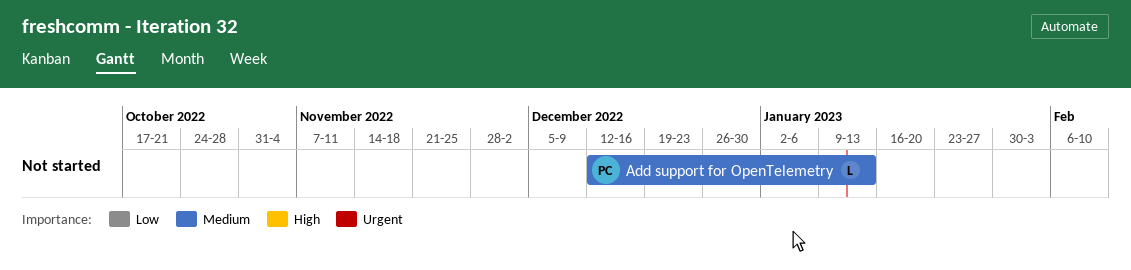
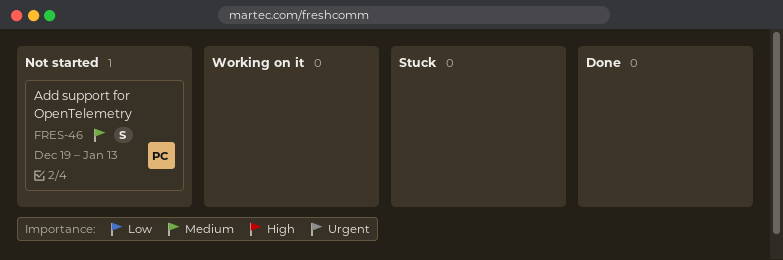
Add support for OpenTelemetry, estimate: L -> S
Add support for OpenTelemetry, start: Dec 12 -> Dec 19

